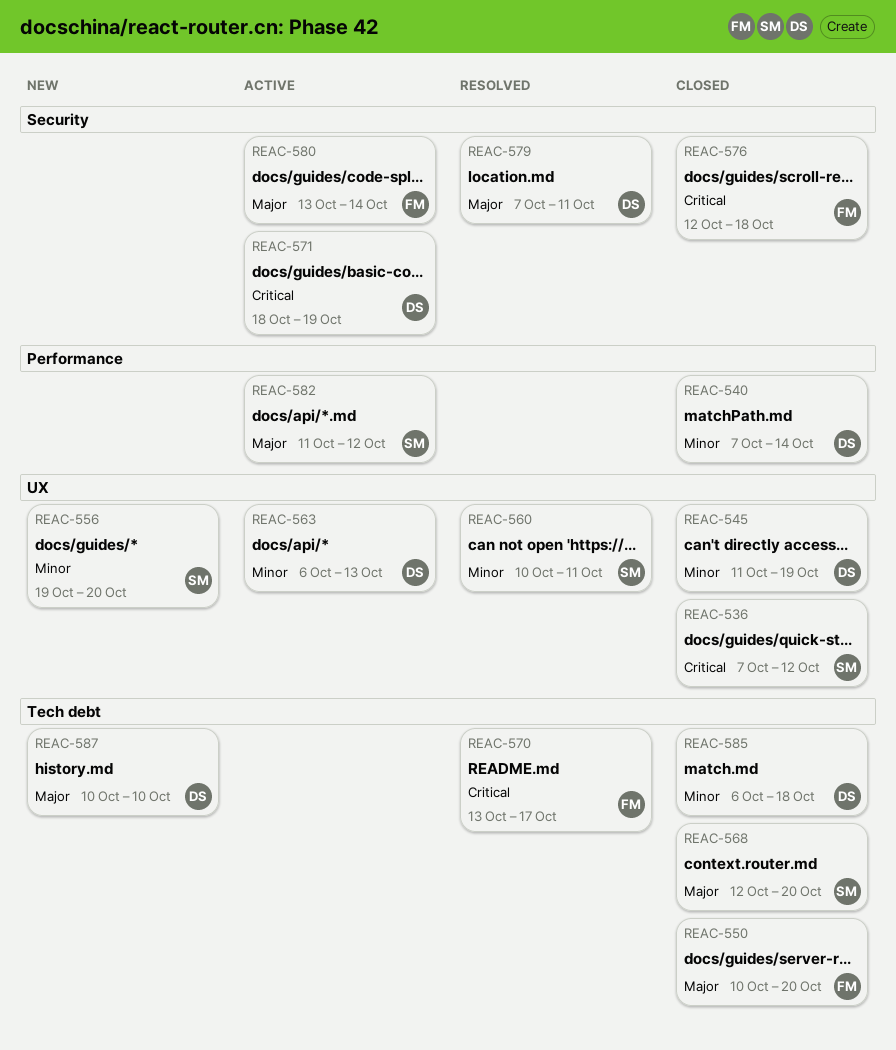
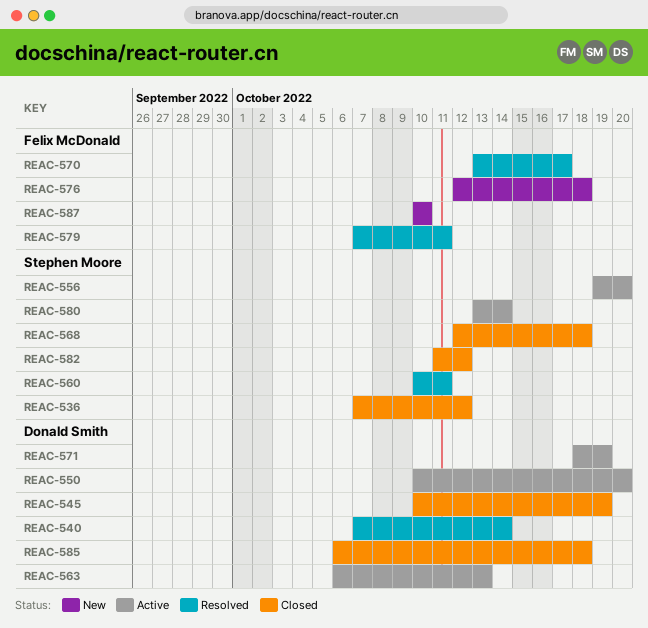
REAC-540, status: Closed -> Resolved
REAC-545, start: Oct 11 -> Oct 10
REAC-550, status: Closed -> Active
REAC-550, owner: Felix McDonald -> Donald Smith
REAC-556, status: New -> Active
REAC-568, due: Oct 20 -> Oct 18
REAC-576, status: Closed -> New
REAC-579, owner: Donald Smith -> Felix McDonald
REAC-580, owner: Felix McDonald -> Stephen Moore
REAC-582, status: Active -> Closed
REAC-587, owner: Donald Smith -> Felix McDonald

